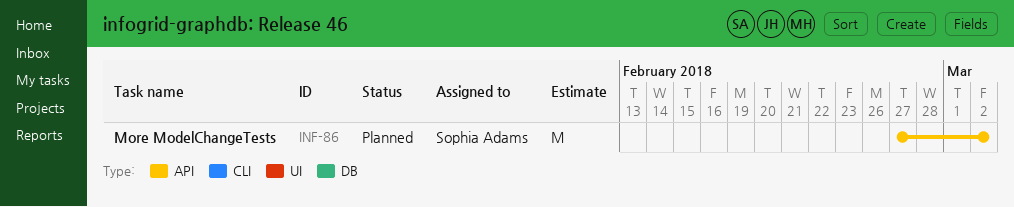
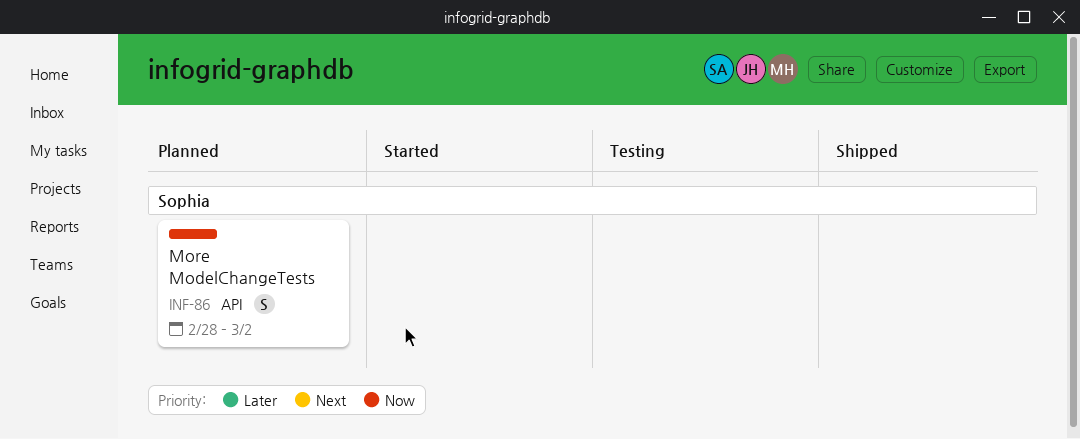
INF-86, estimate: M -> S
INF-86, start: Feb 27 -> Feb 28

